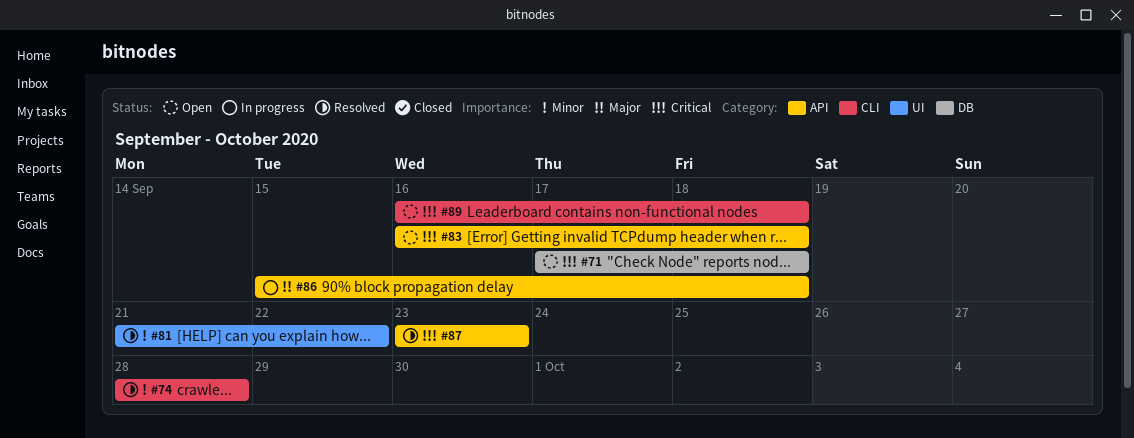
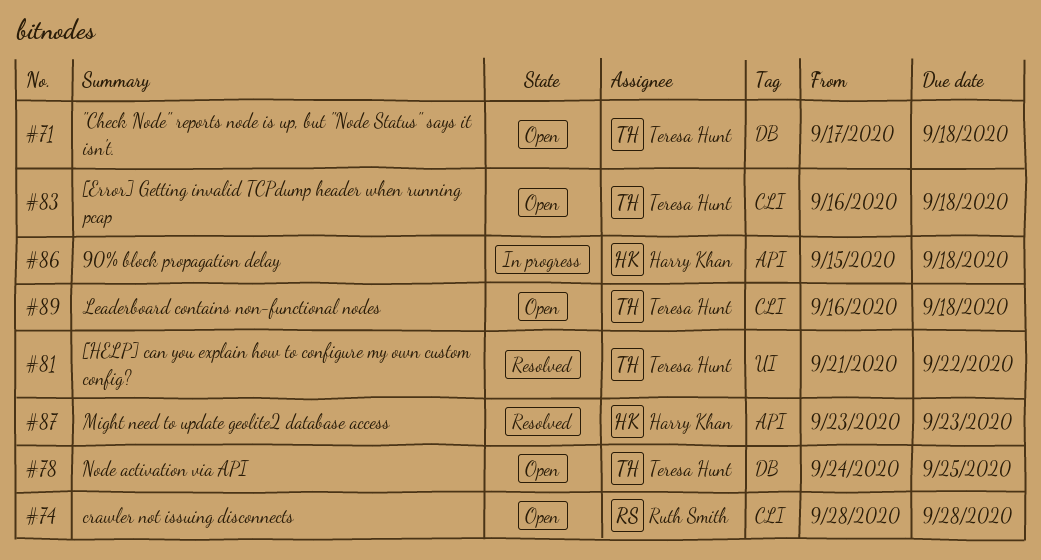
#74, status: Resolved -> Open
#78: none -> present
#83, label: API -> CLI

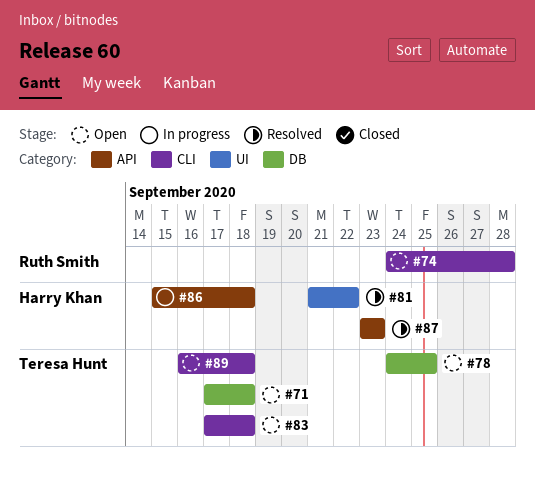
#74, start: Sep 28 -> Sep 24
#81, owner: Teresa Hunt -> Harry Khan
#83, start: Sep 16 -> Sep 17

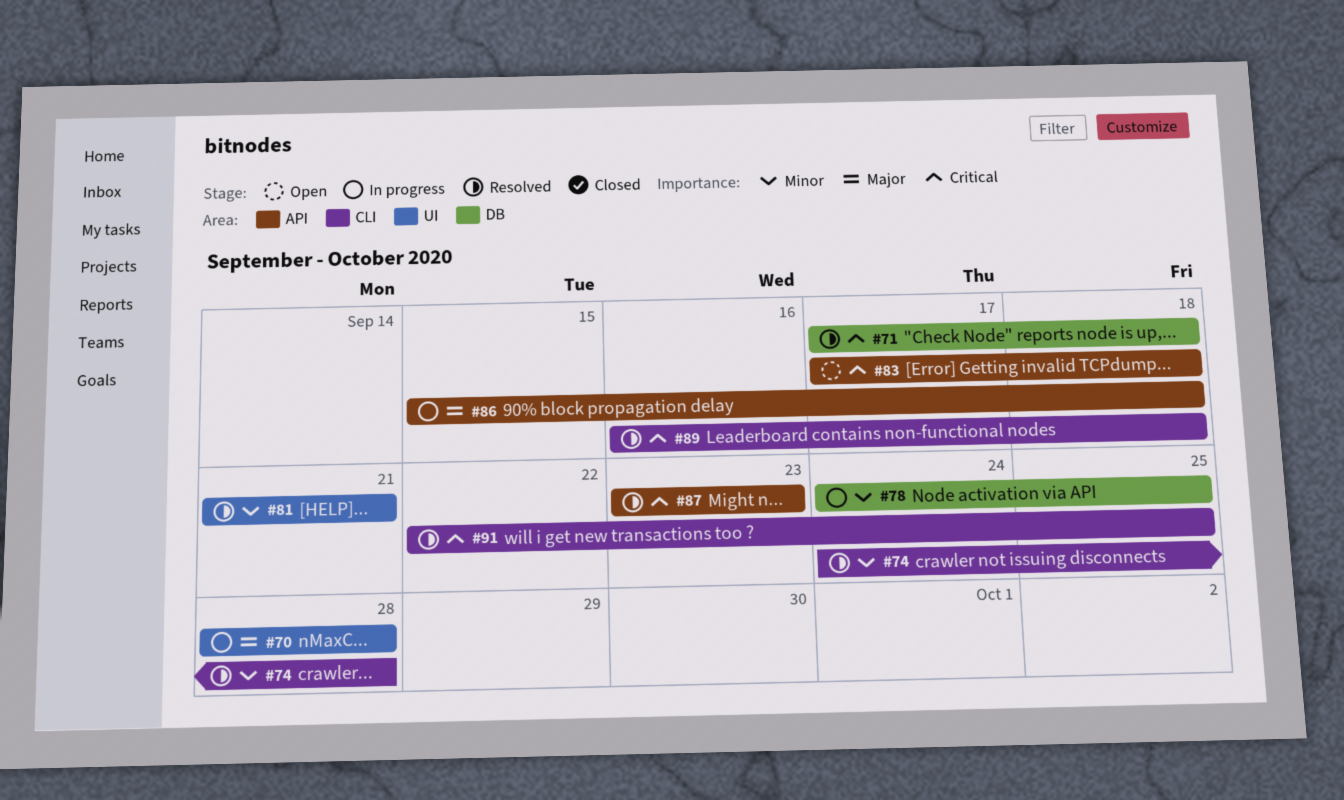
#70: none -> present
#71, status: Open -> Resolved
#74, status: Open -> Resolved
#78, status: Open -> In progress
#81, due: Sep 22 -> Sep 21
#83, label: CLI -> API
#89, status: Open -> Resolved
#91: none -> present

